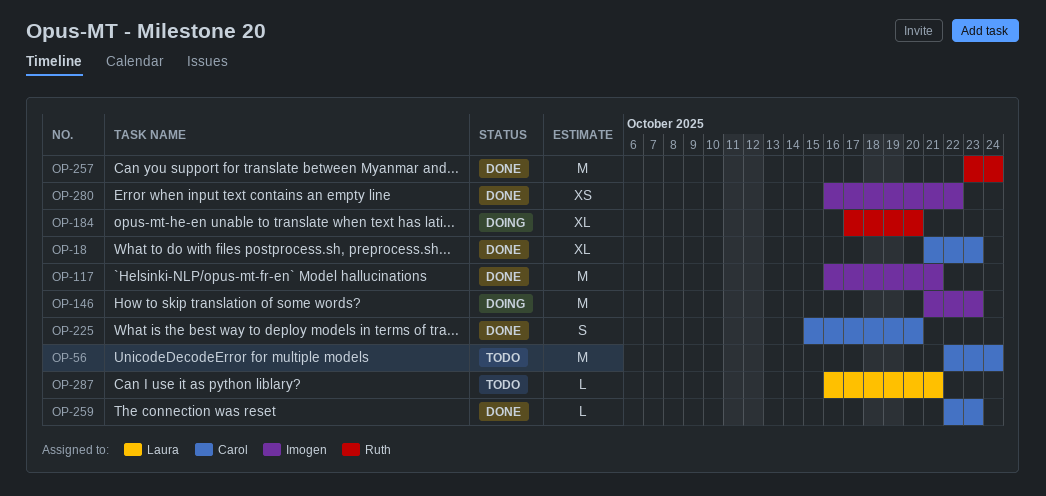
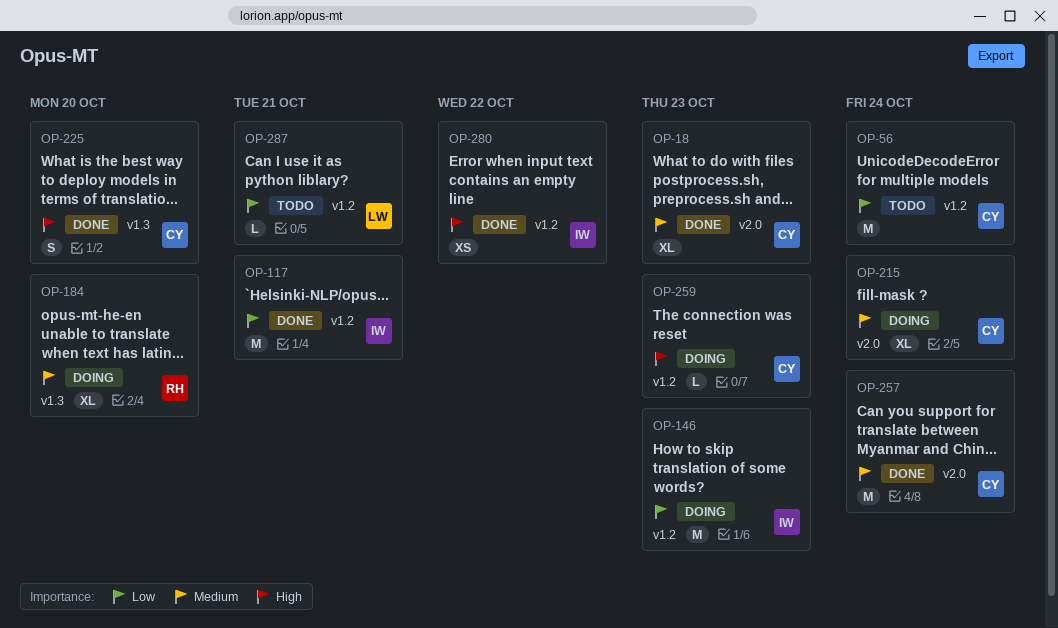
OP-215: none -> present
OP-257, owner: Ruth -> Carol
OP-259, status: Done -> Doing

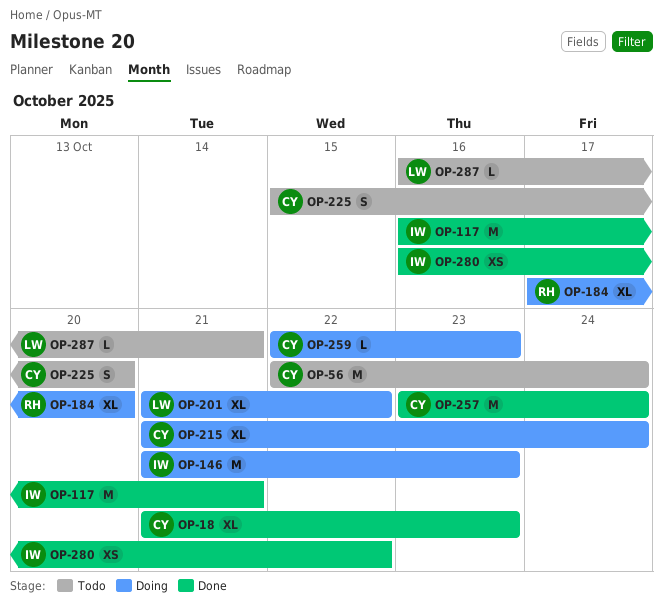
OP-201: none -> present
OP-225, status: Done -> Todo

